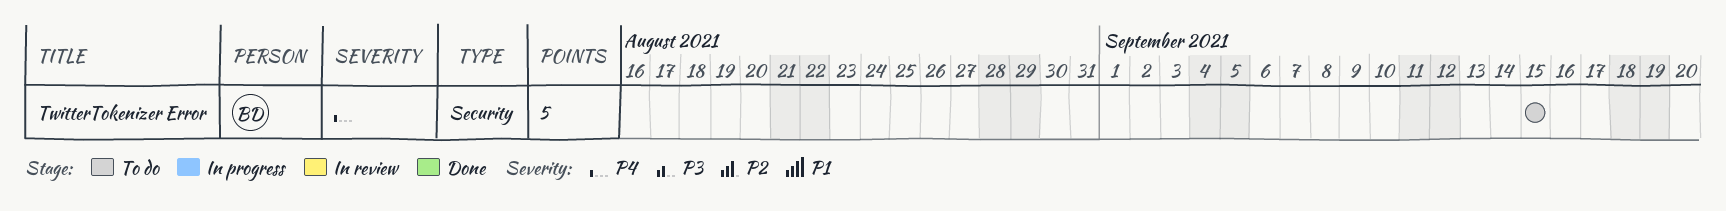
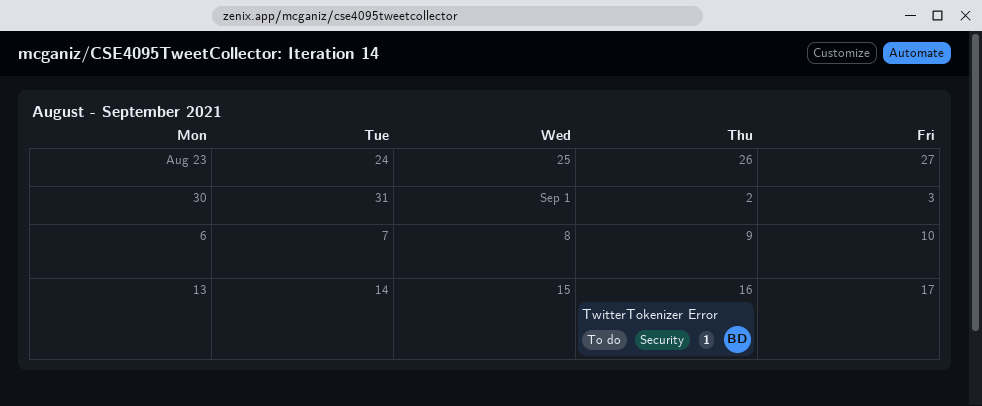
TwitterTokenizer Error, estimate: 5 -> 1
TwitterTokenizer Error, due: Sep 15 -> Sep 16

